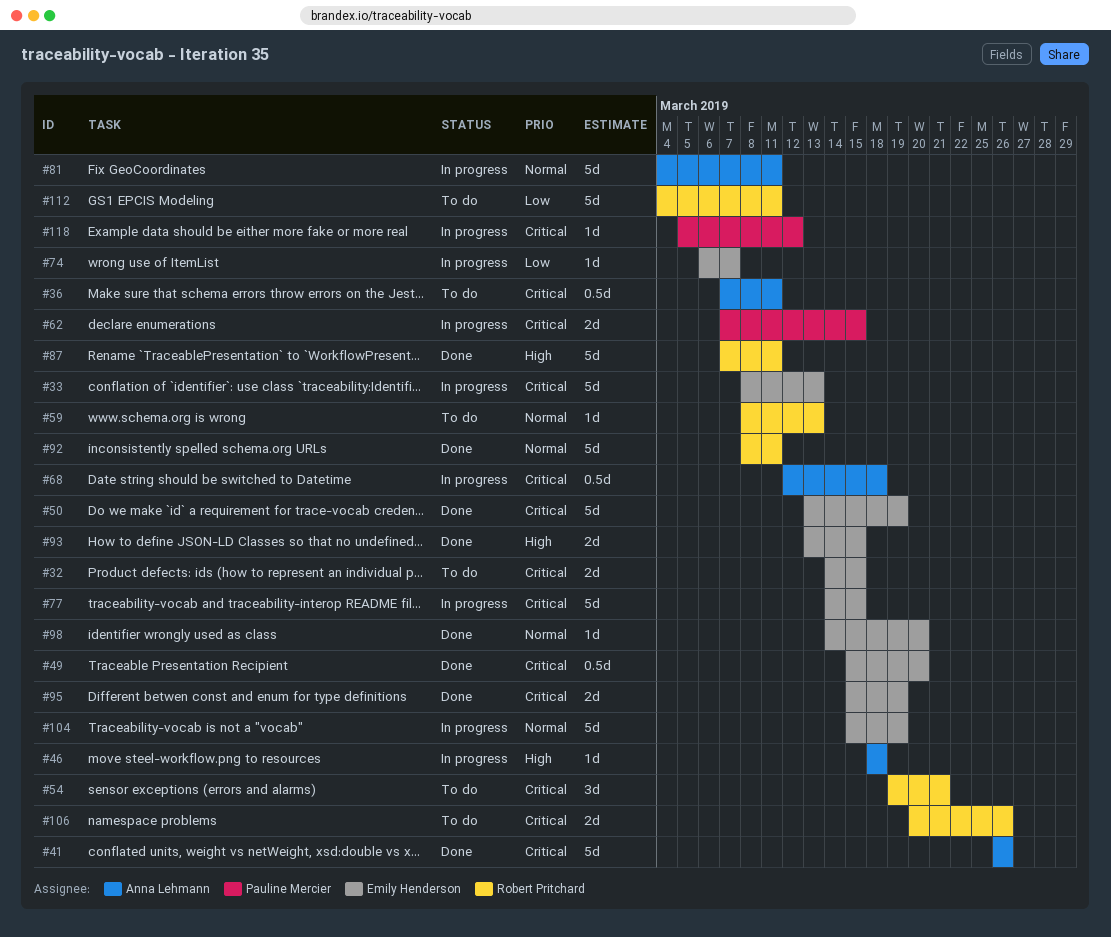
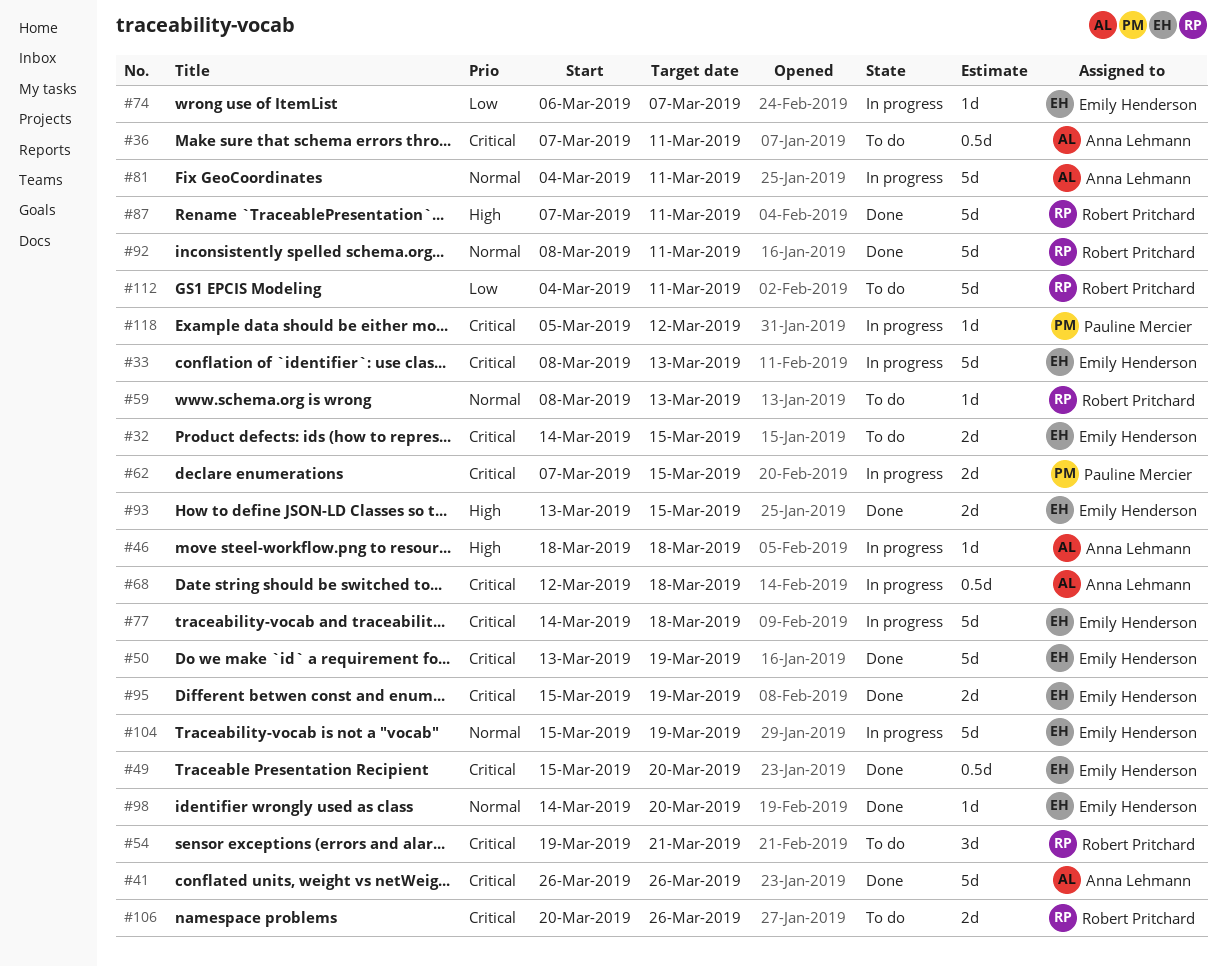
#77, due: Mar 15 -> Mar 18

